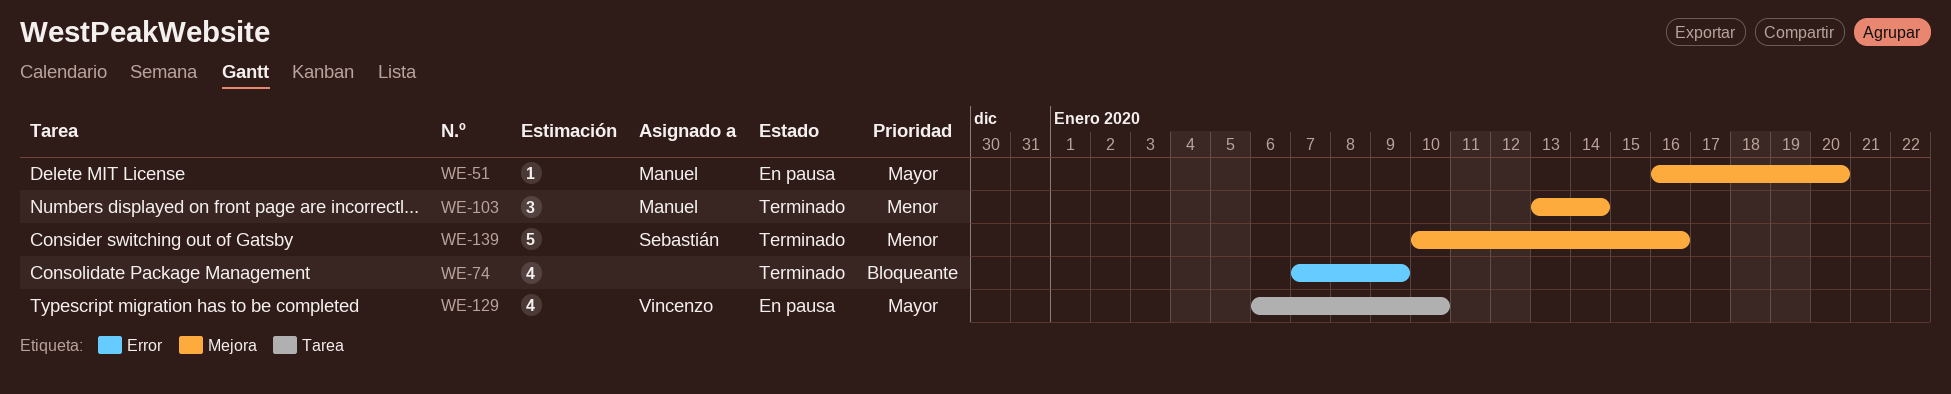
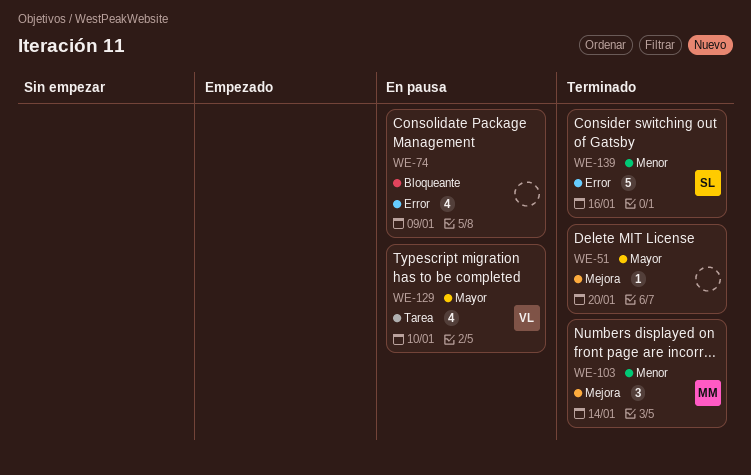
WE-51, status: En pausa -> Terminado
WE-51, owner: Manuel -> none
WE-74, status: Terminado -> En pausa
WE-139, label: Mejora -> Error

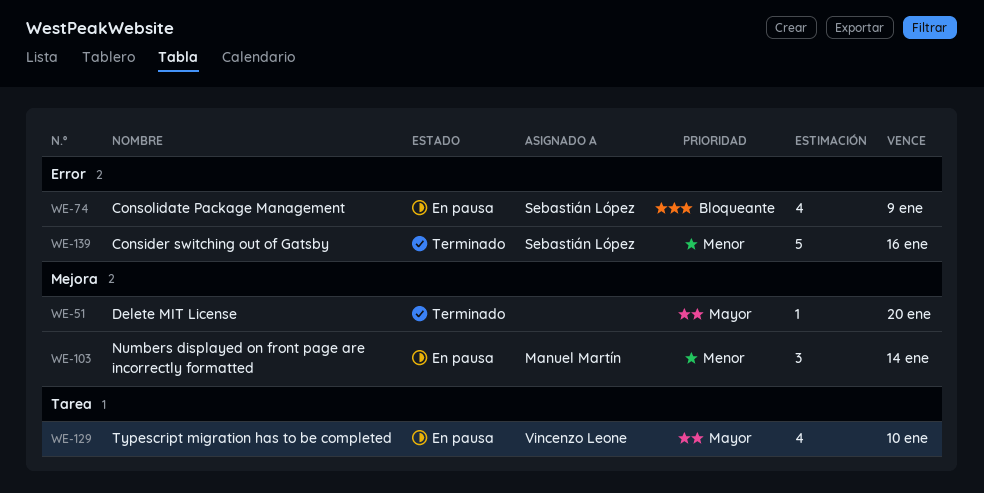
WE-74, owner: none -> Sebastián López
WE-103, status: Terminado -> En pausa

